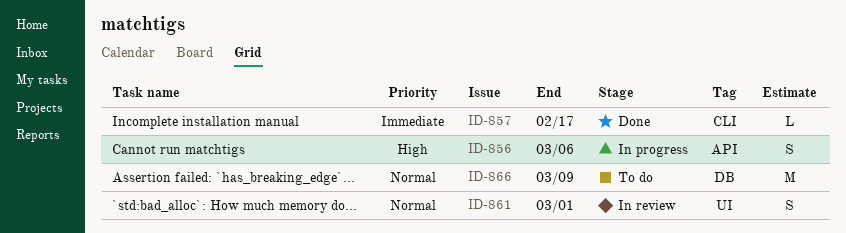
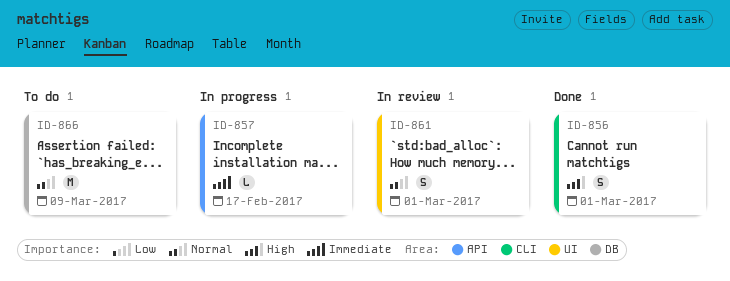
ID-856, status: In progress -> Done
ID-856, label: API -> CLI
ID-856, due: Mar 6 -> Mar 1
ID-857, status: Done -> In progress
ID-857, label: CLI -> API

